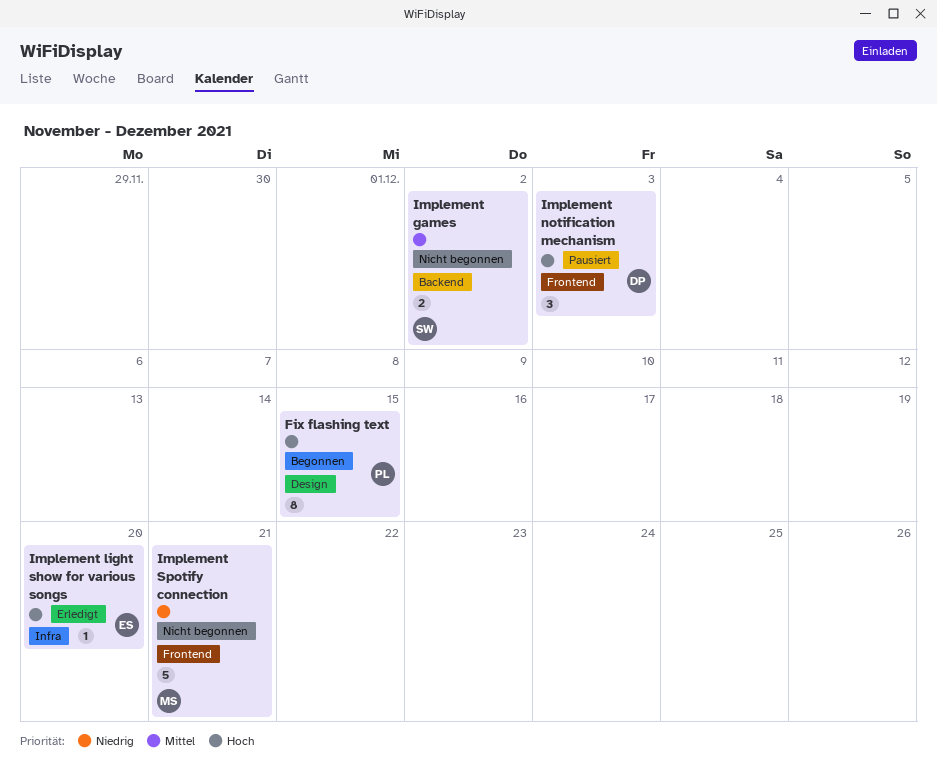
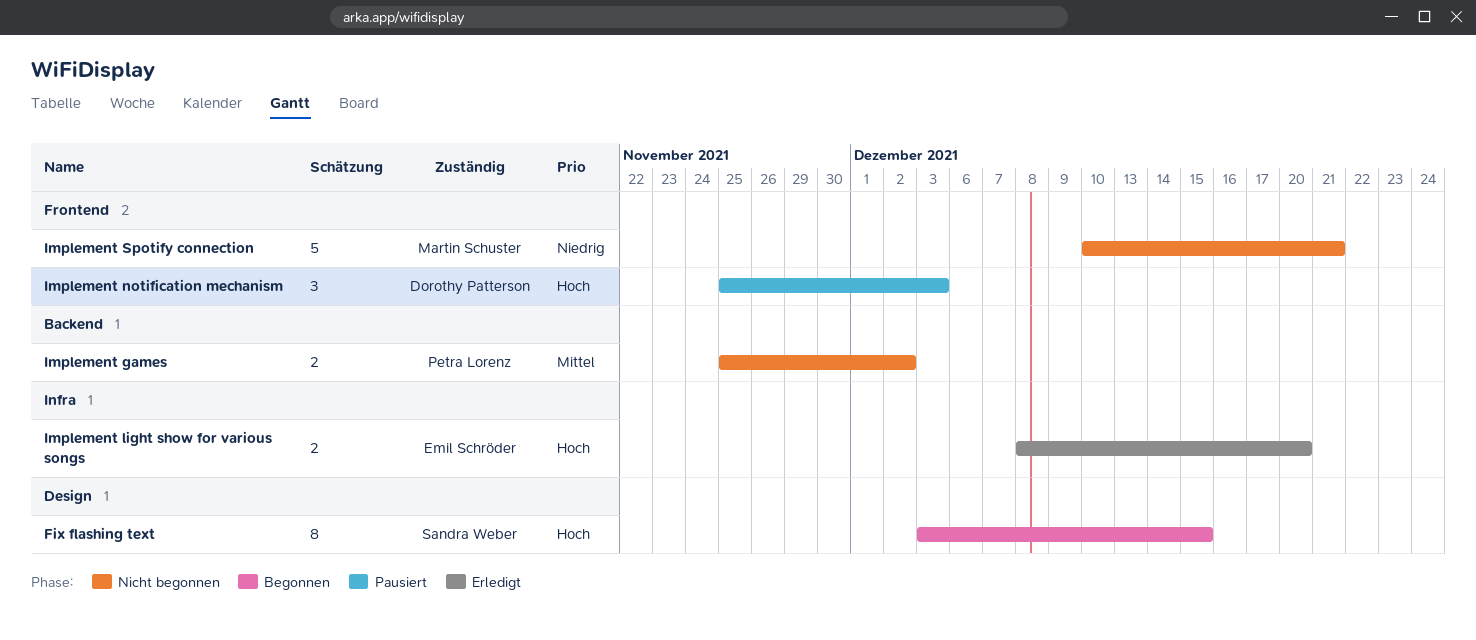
Fix flashing text, owner: Petra Lorenz -> Sandra Weber
Implement games, owner: Sandra Weber -> Petra Lorenz
Implement light show for various songs, estimate: 1 -> 2

